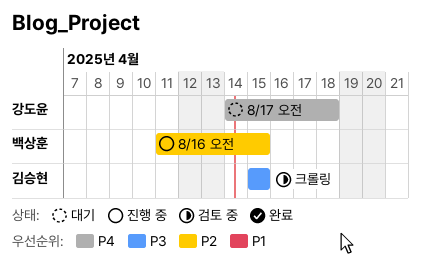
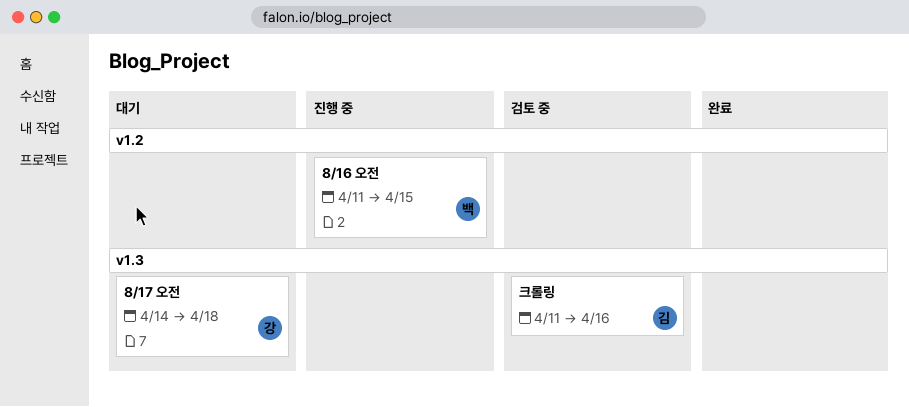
크롤링, start: Apr 15 -> Apr 11
크롤링, due: Apr 15 -> Apr 16

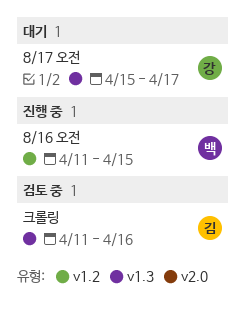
8/17 오전, start: Apr 14 -> Apr 15
8/17 오전, due: Apr 18 -> Apr 17

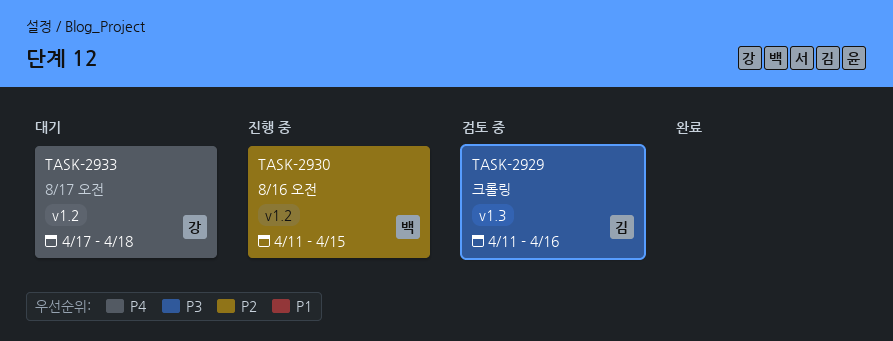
8/17 오전, label: v1.3 -> v1.2
8/17 오전, start: Apr 15 -> Apr 17
8/17 오전, due: Apr 17 -> Apr 18

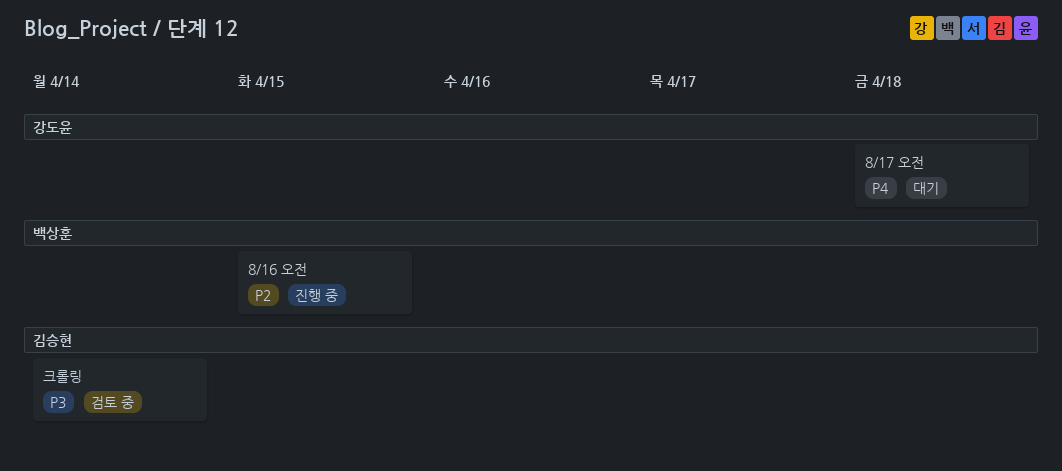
크롤링, due: Apr 16 -> Apr 14

